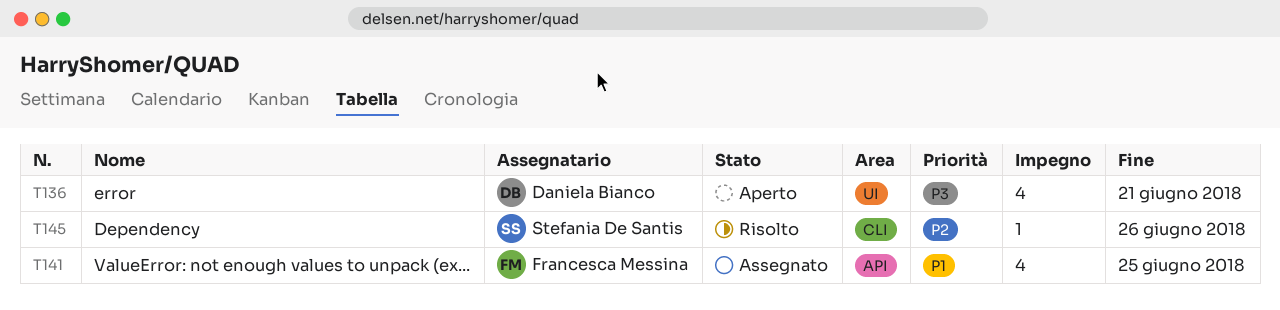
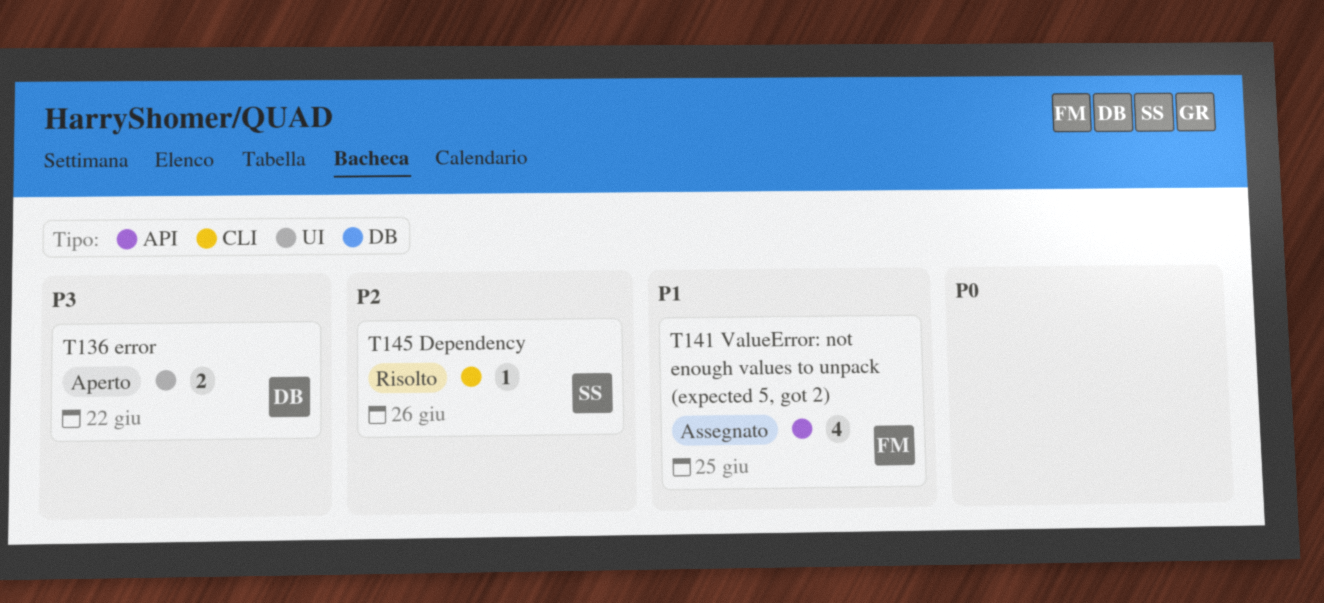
T136, estimate: 4 -> 2
T136, due: Jun 21 -> Jun 22

